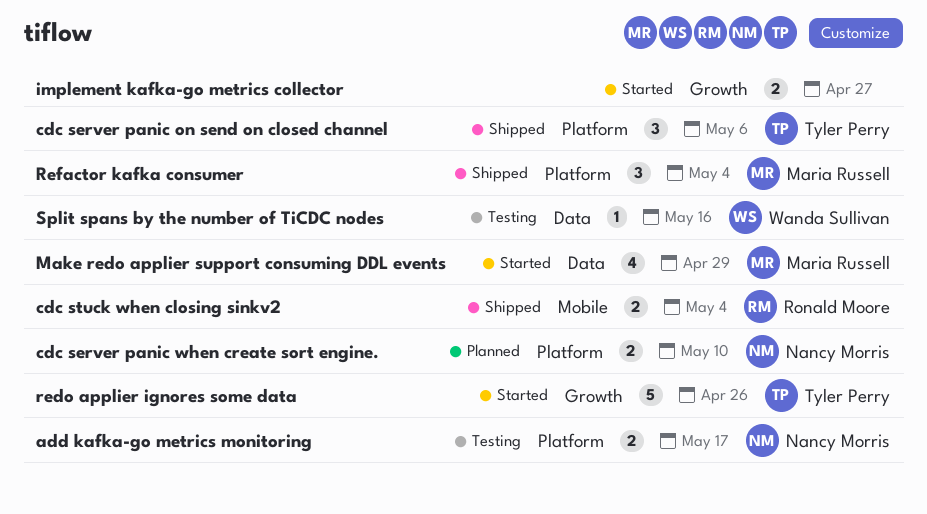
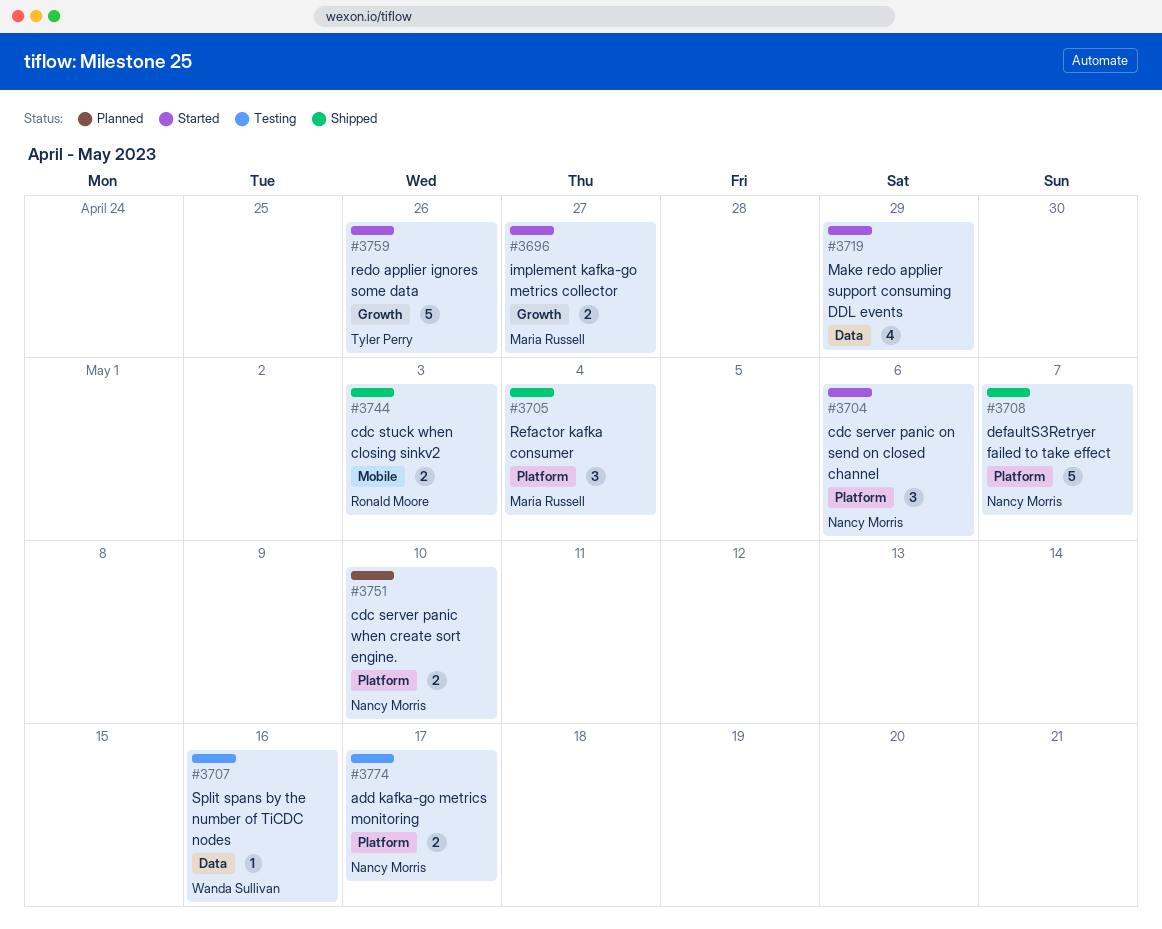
cdc server panic on send on closed channel, status: Shipped -> Started
cdc server panic on send on closed channel, owner: Tyler Perry -> Nancy Morris
cdc stuck when closing sinkv2, due: May 4 -> May 3
defaultS3Retryer failed to take effect: none -> present
implement kafka-go metrics collector, owner: none -> Maria Russell
Make redo applier support consuming DDL events, owner: Maria Russell -> none

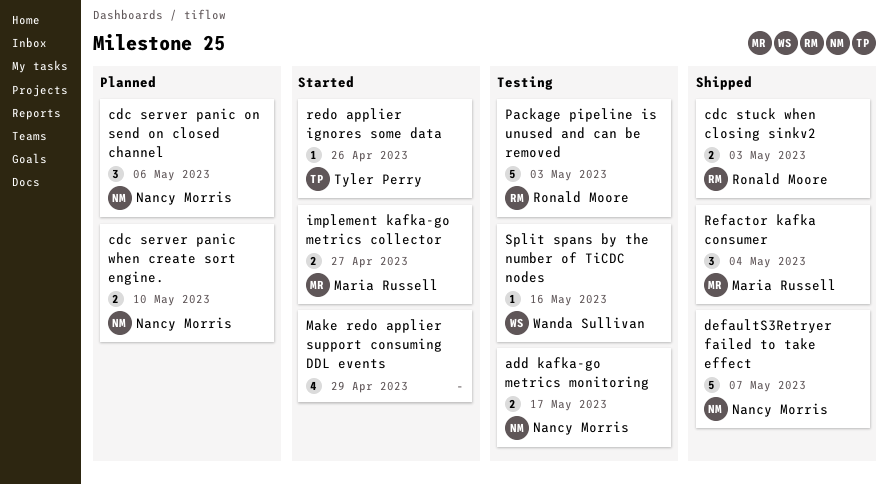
cdc server panic on send on closed channel, status: Started -> Planned
Package pipeline is unused and can be removed: none -> present
redo applier ignores some data, estimate: 5 -> 1

